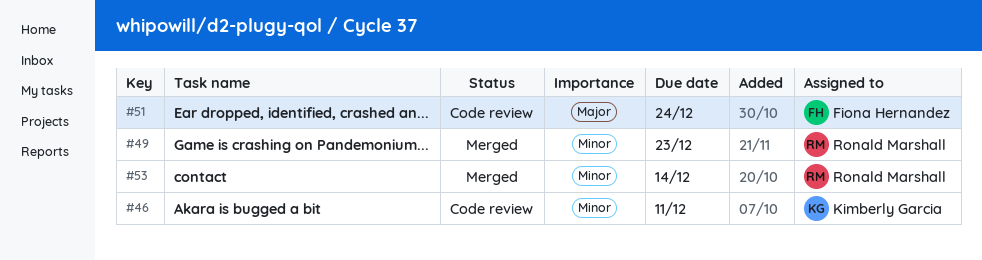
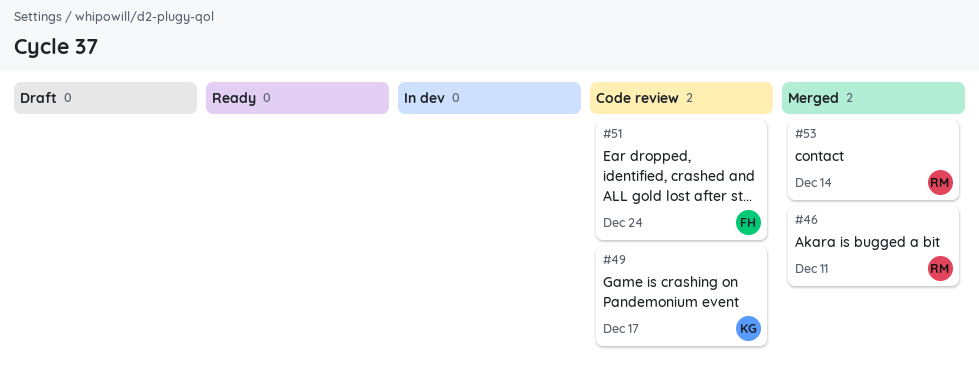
#46, status: Code review -> Merged
#46, owner: Kimberly Garcia -> Ronald Marshall
#49, status: Merged -> Code review
#49, owner: Ronald Marshall -> Kimberly Garcia
#49, due: Dec 23 -> Dec 17

